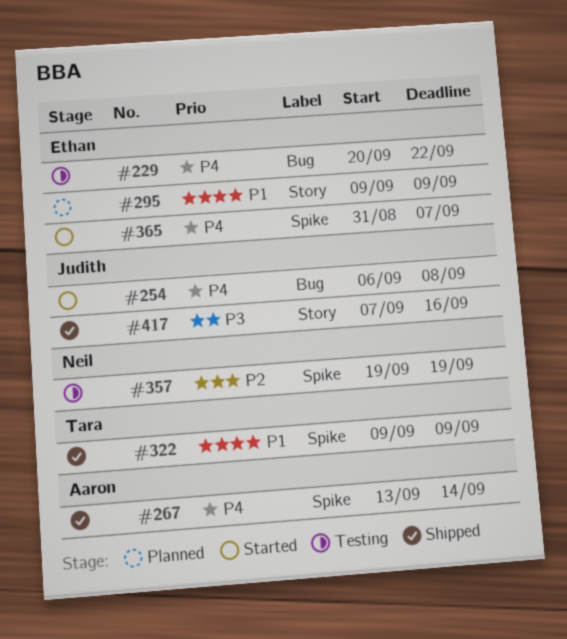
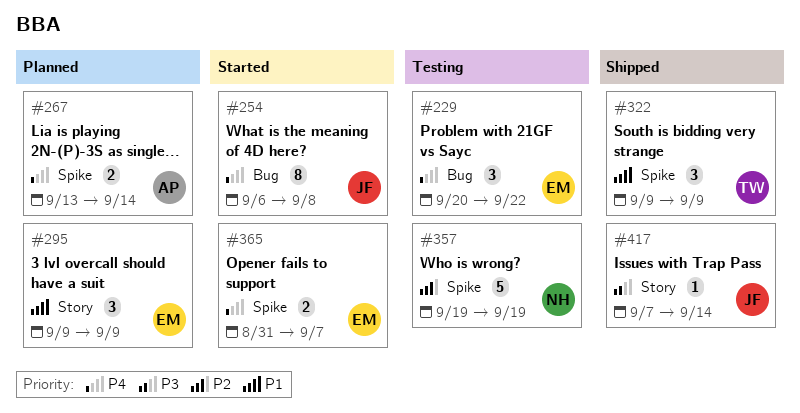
#267, status: Shipped -> Planned
#417, due: Sep 16 -> Sep 14

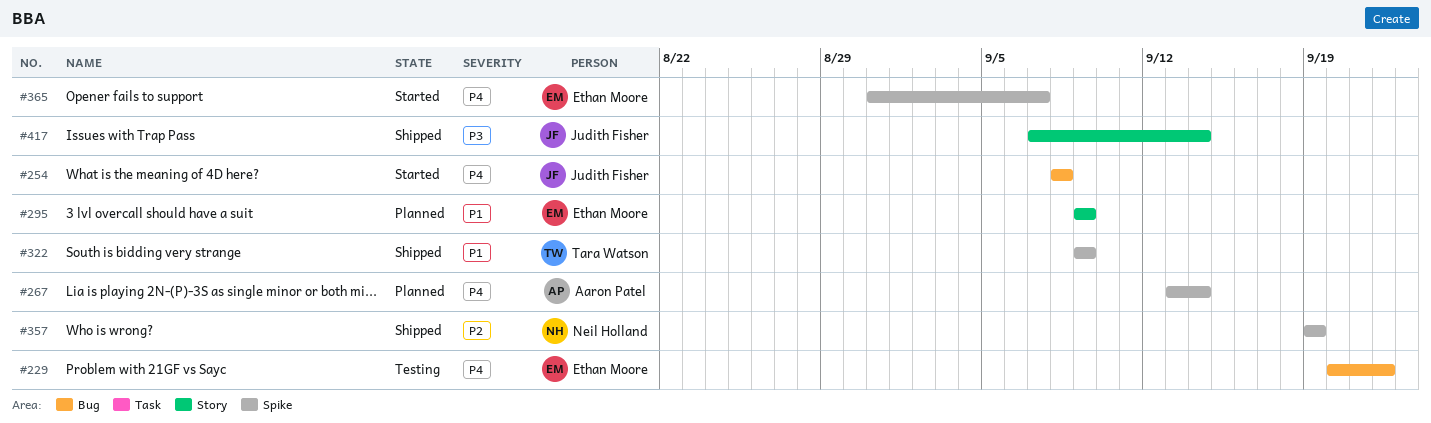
#254, start: Sep 6 -> Sep 8
#357, status: Testing -> Shipped

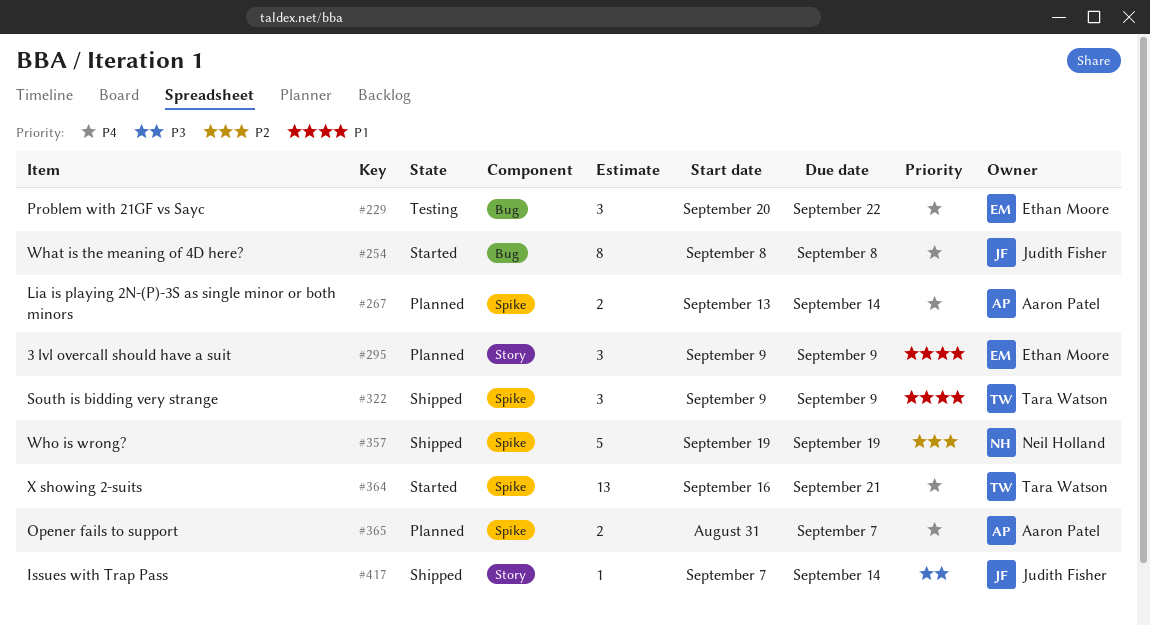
#364: none -> present
#365, status: Started -> Planned
#365, owner: Ethan Moore -> Aaron Patel

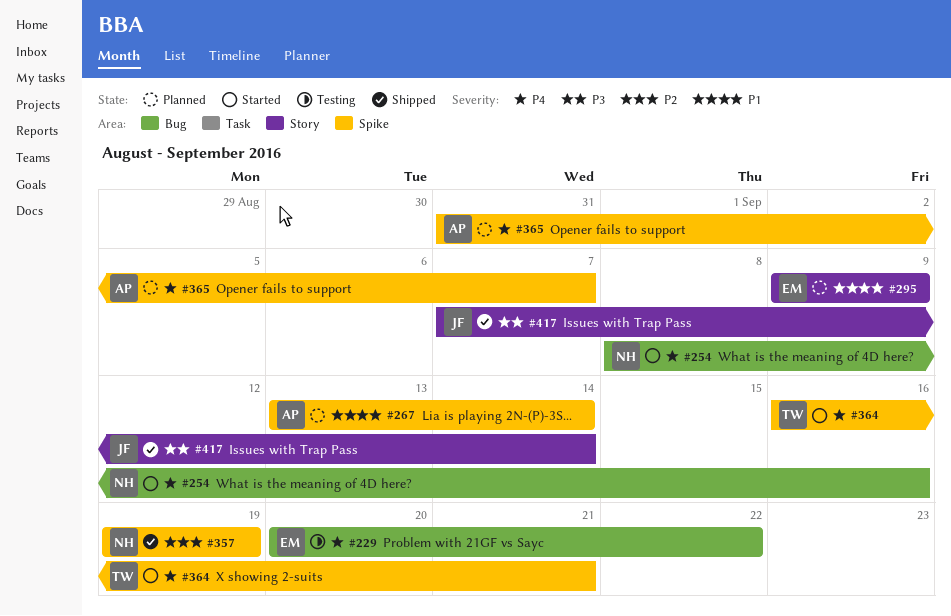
#254, owner: Judith Fisher -> Neil Holland
#254, due: Sep 8 -> Sep 16
#267, priority: P4 -> P1
#322: present -> none

